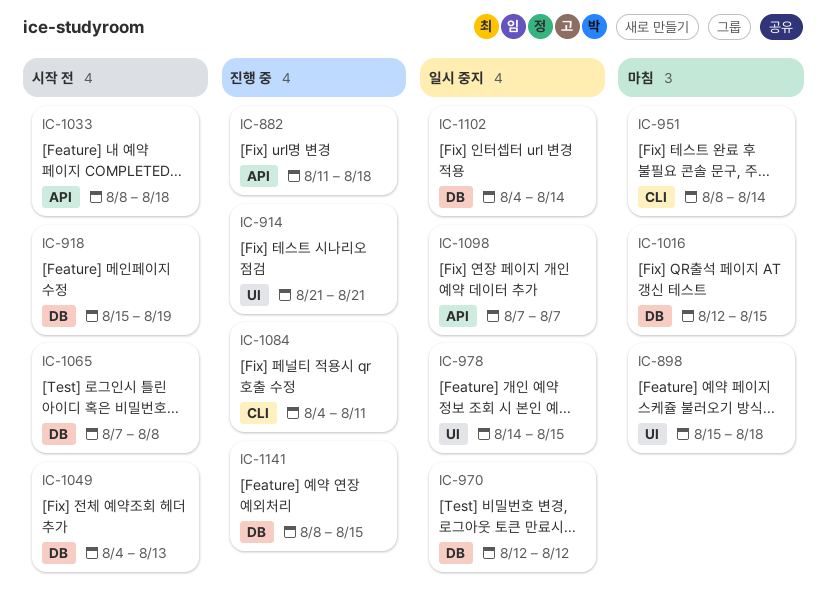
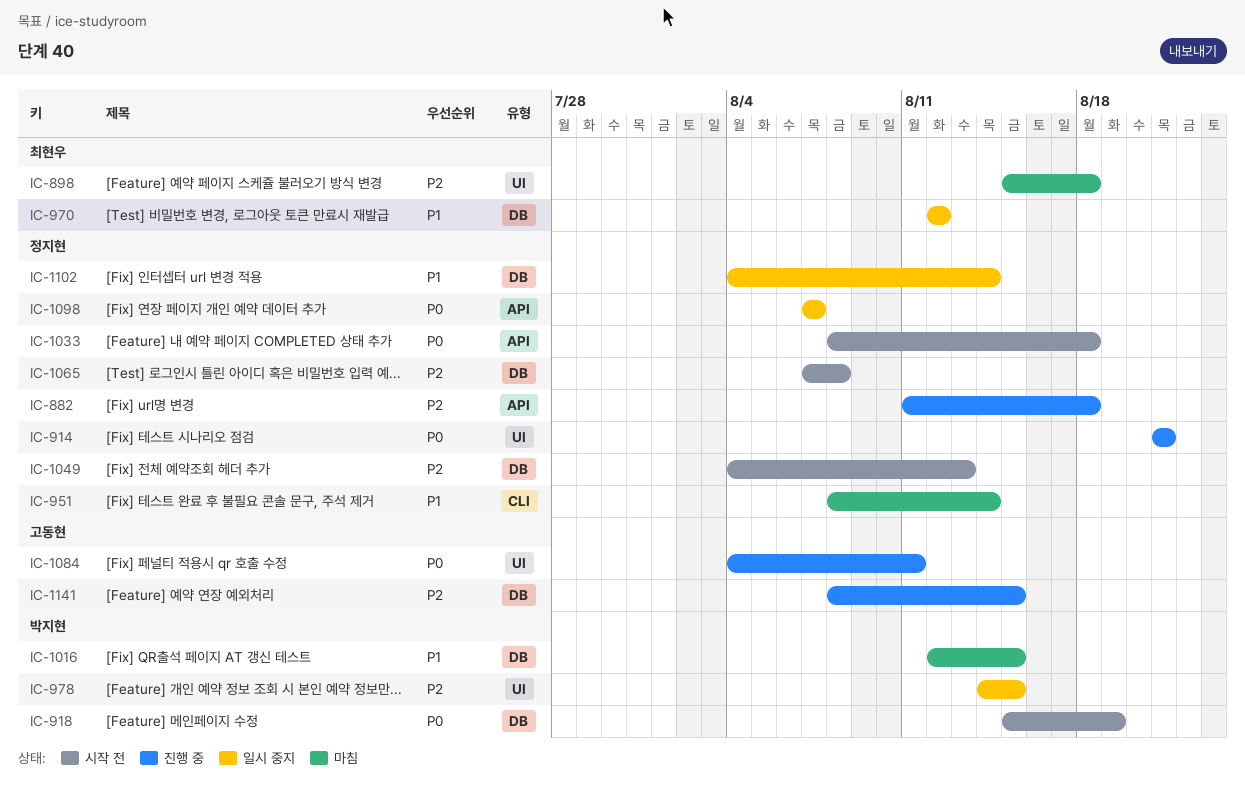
IC-1084, label: CLI -> UI

